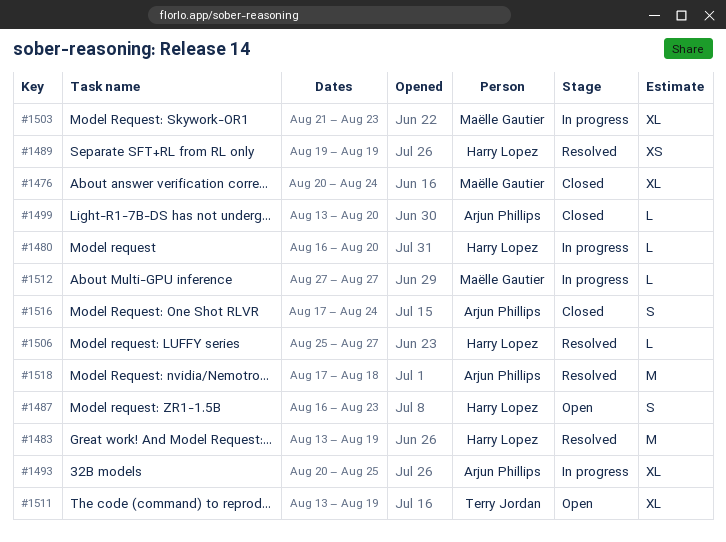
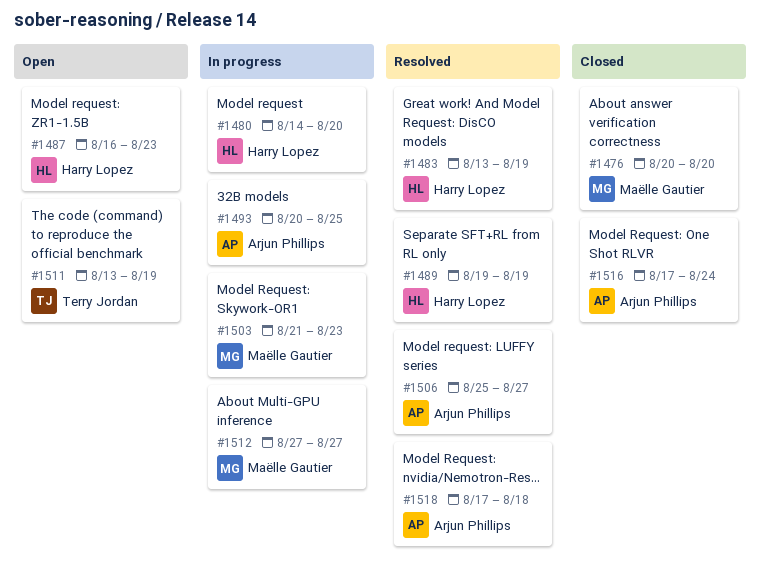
#1476, due: Aug 24 -> Aug 20
#1480, start: Aug 16 -> Aug 14
#1499: present -> none
#1506, owner: Harry Lopez -> Arjun Phillips

